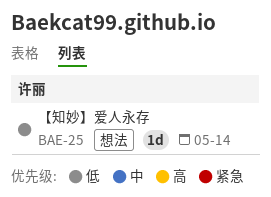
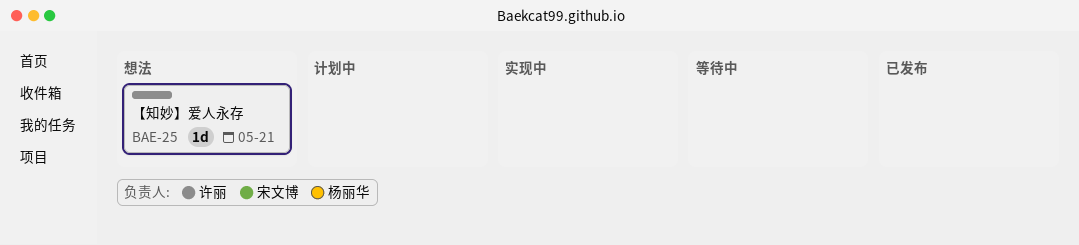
BAE-25, due: May 14 -> May 21

